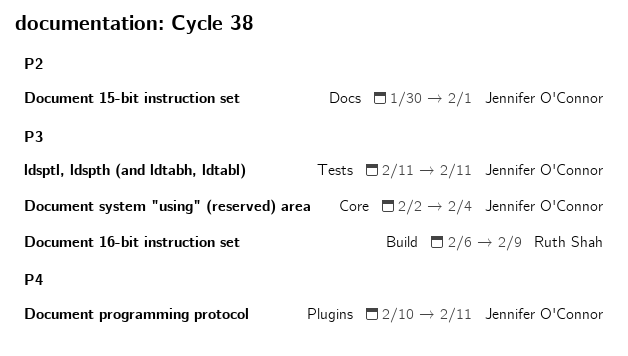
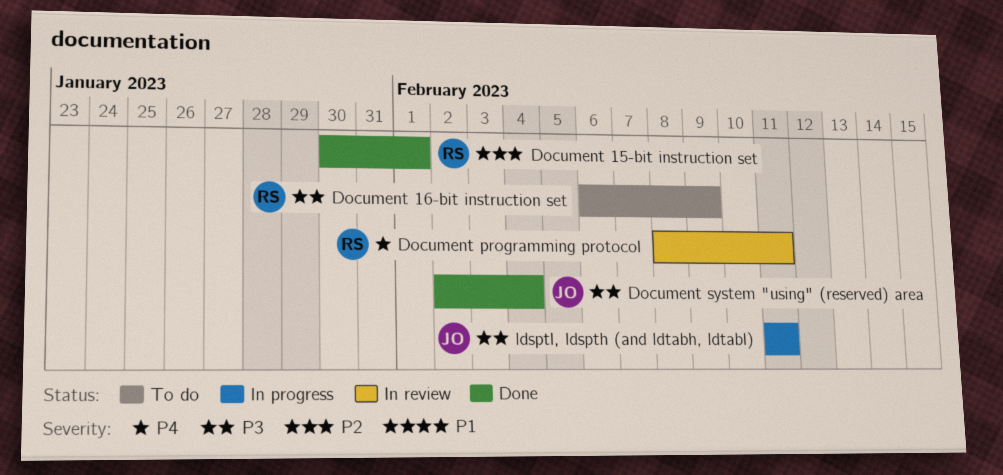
Document 15-bit instruction set, owner: Jennifer O'Connor -> Ruth Shah
Document programming protocol, owner: Jennifer O'Connor -> Ruth Shah
Document programming protocol, start: Feb 10 -> Feb 8

